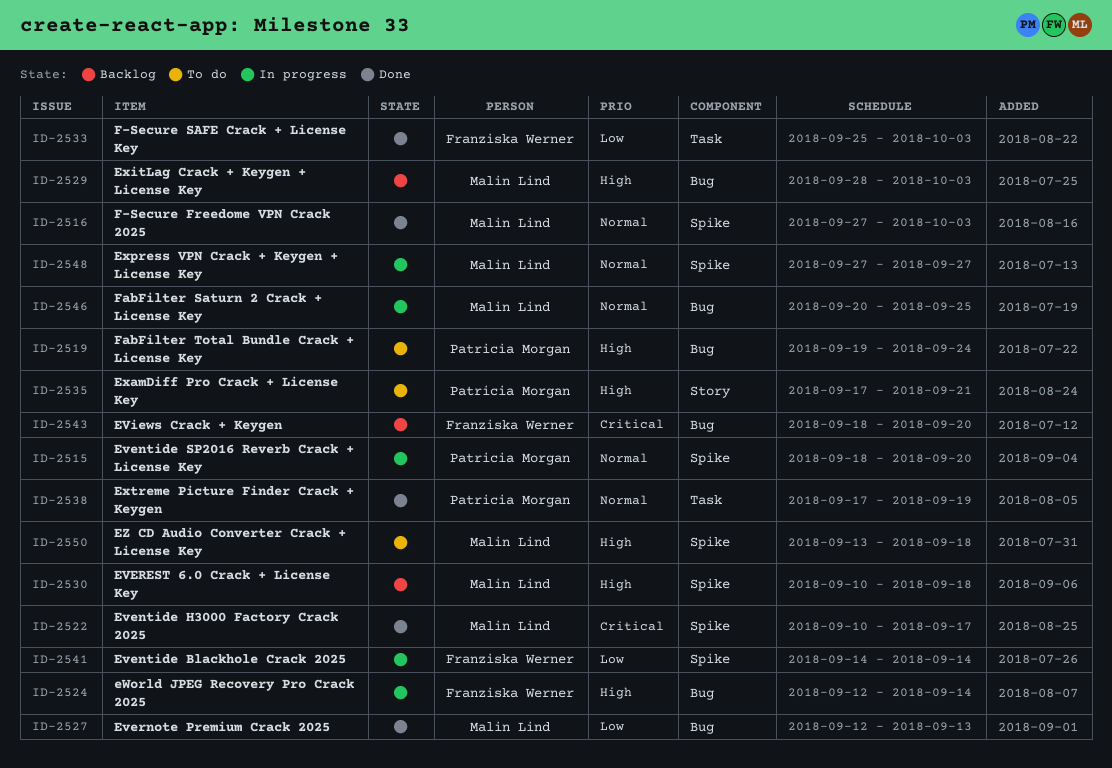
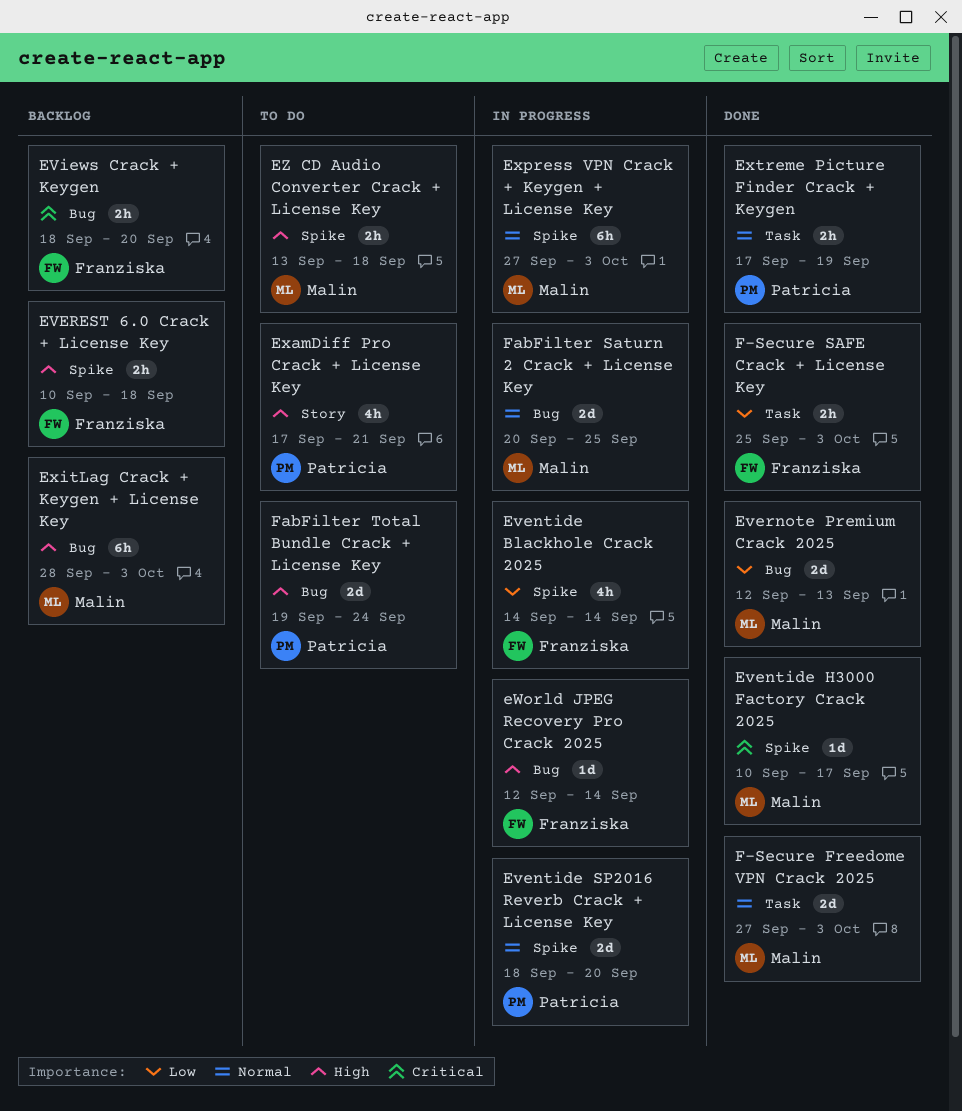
EVEREST 6.0 Crack + License Key, owner: Malin Lind -> Franziska Werner
Express VPN Crack + Keygen + License Key, due: Sep 27 -> Oct 3
F-Secure Freedome VPN Crack 2025, label: Spike -> Task

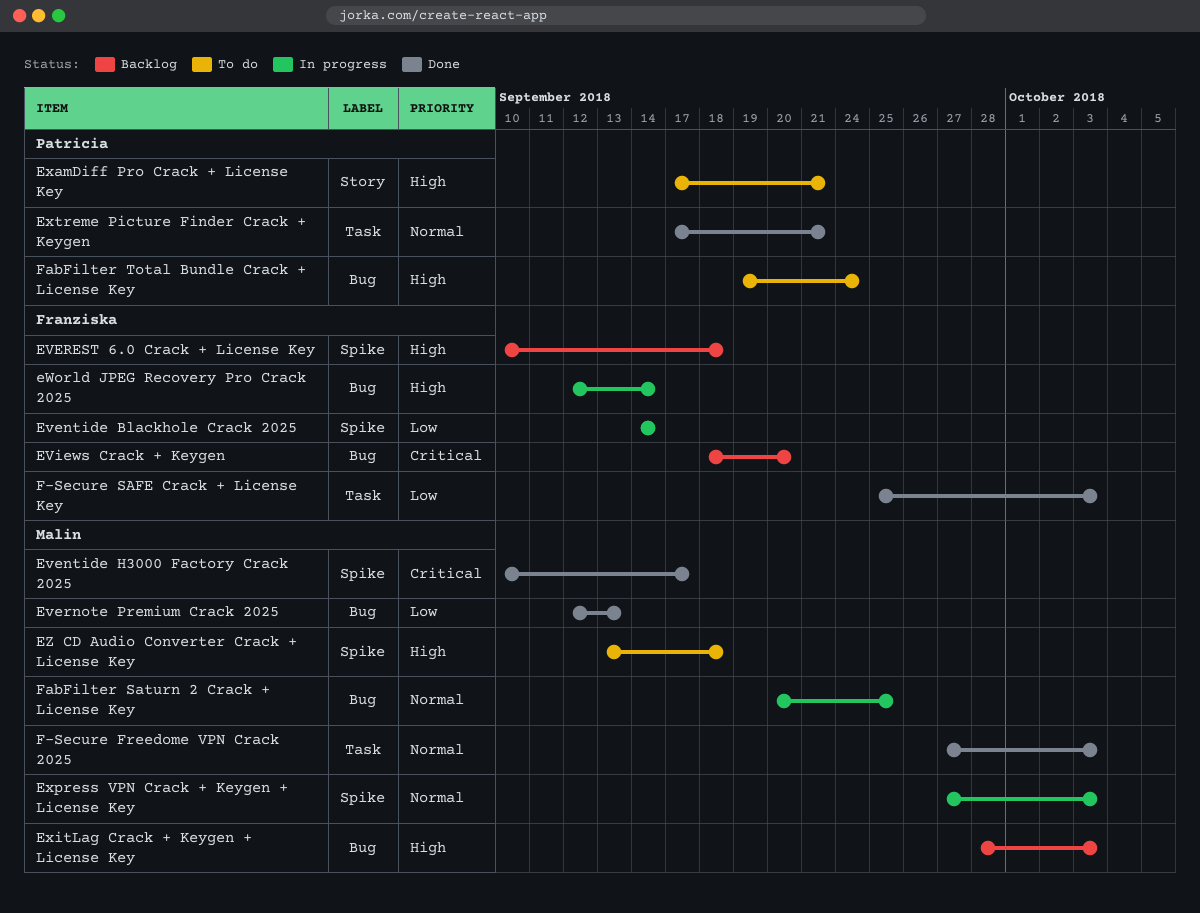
Eventide SP2016 Reverb Crack + License Key: present -> none
Extreme Picture Finder Crack + Keygen, due: Sep 19 -> Sep 21

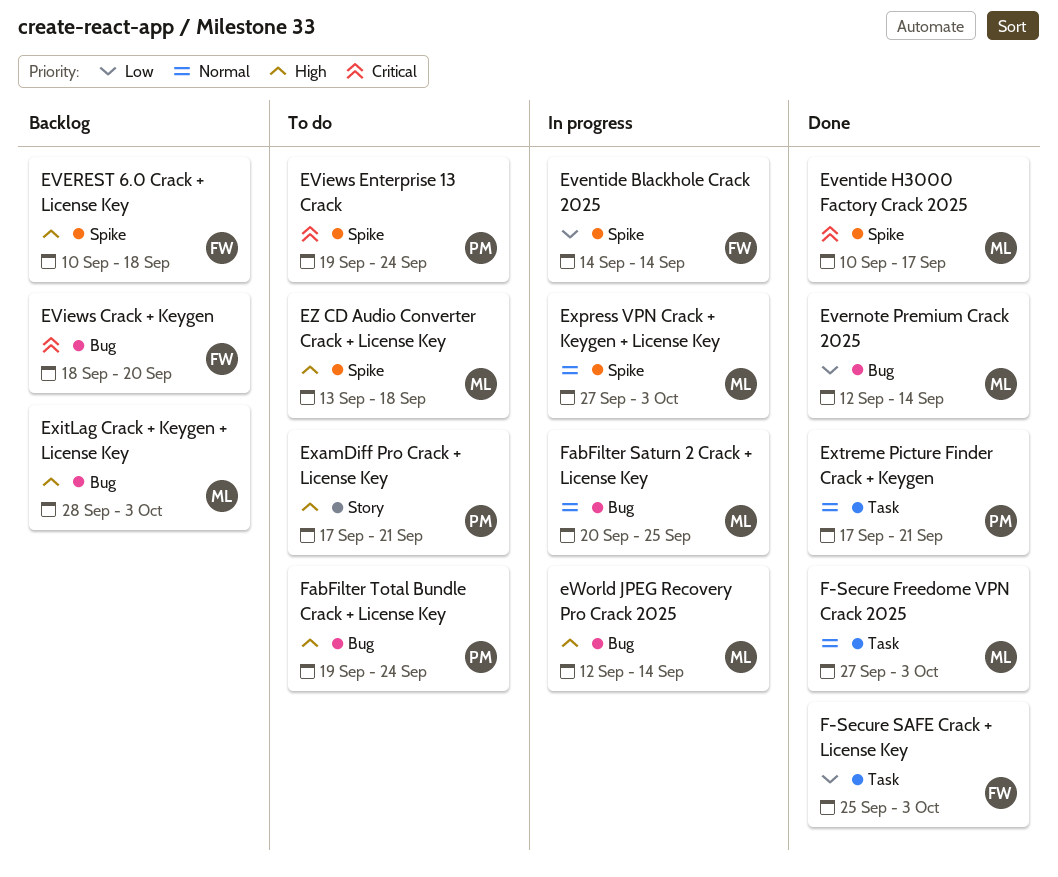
Evernote Premium Crack 2025, due: Sep 13 -> Sep 14
EViews Enterprise 13 Crack: none -> present
eWorld JPEG Recovery Pro Crack 2025, owner: Franziska -> Malin

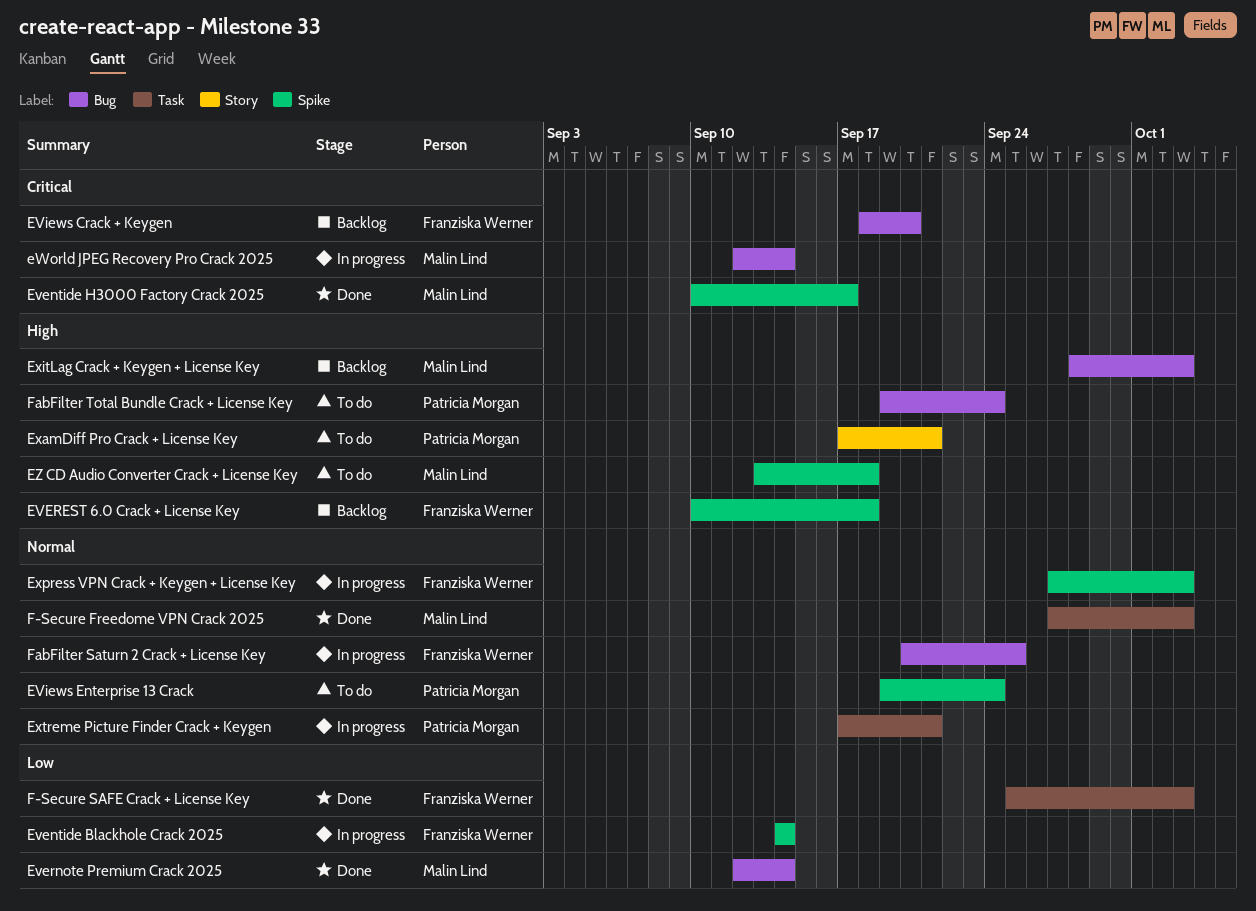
EViews Enterprise 13 Crack, priority: Critical -> Normal
eWorld JPEG Recovery Pro Crack 2025, priority: High -> Critical
Express VPN Crack + Keygen + License Key, owner: Malin Lind -> Franziska Werner
Extreme Picture Finder Crack + Keygen, status: Done -> In progress
FabFilter Saturn 2 Crack + License Key, owner: Malin Lind -> Franziska Werner

